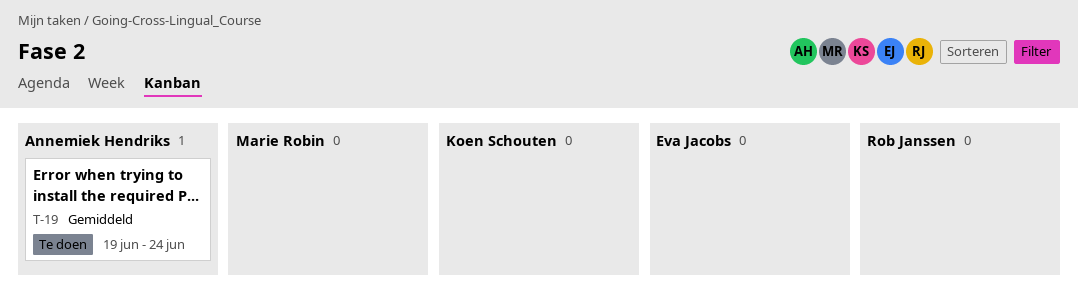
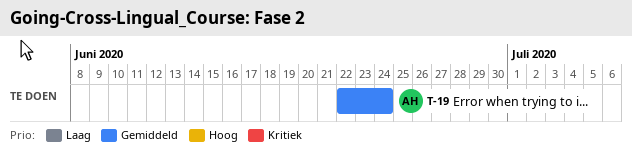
T-19, start: Jun 19 -> Jun 22

